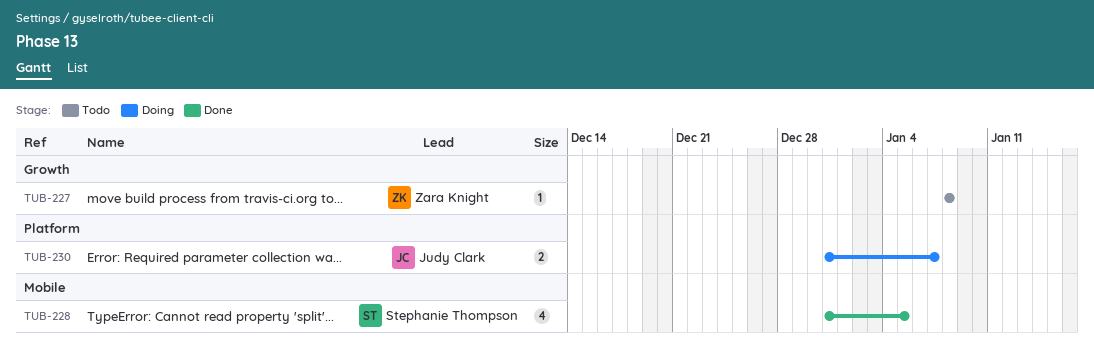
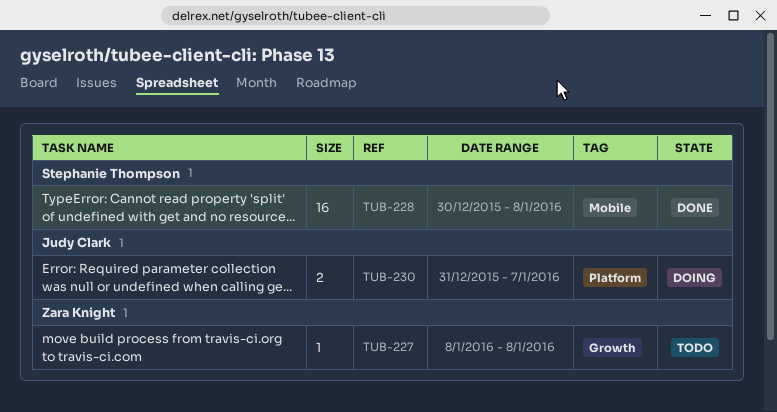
TUB-228, estimate: 4 -> 16
TUB-228, start: Dec 31 -> Dec 30
TUB-228, due: Jan 5 -> Jan 8

